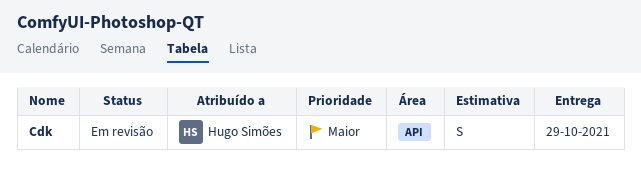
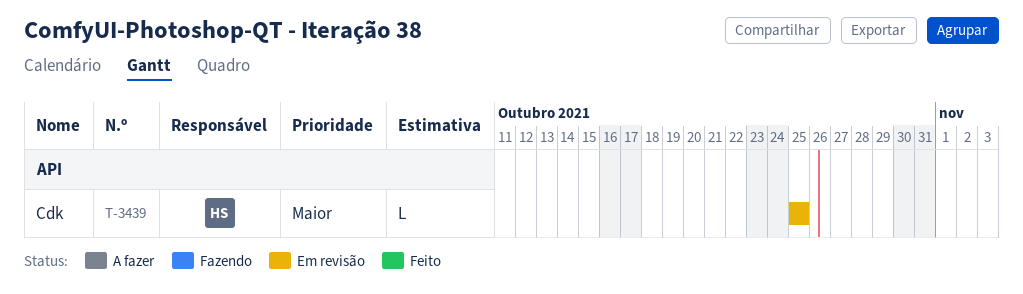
Cdk, estimate: S -> L
Cdk, due: Oct 29 -> Oct 25

